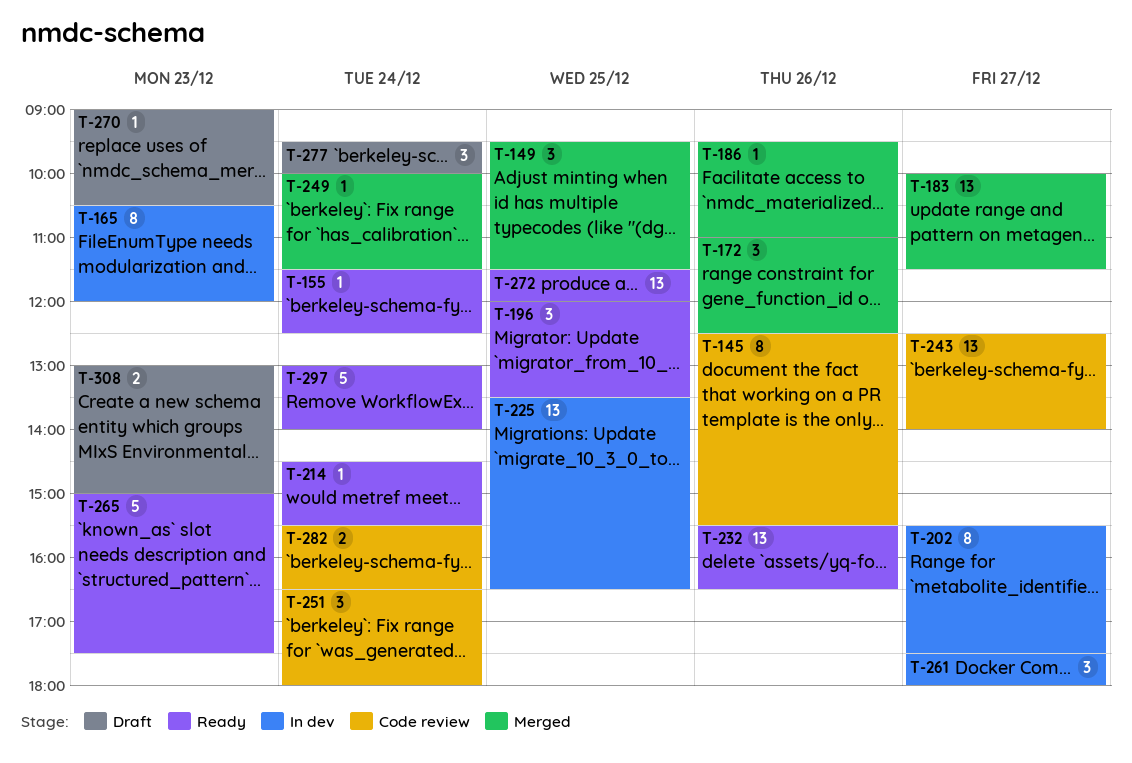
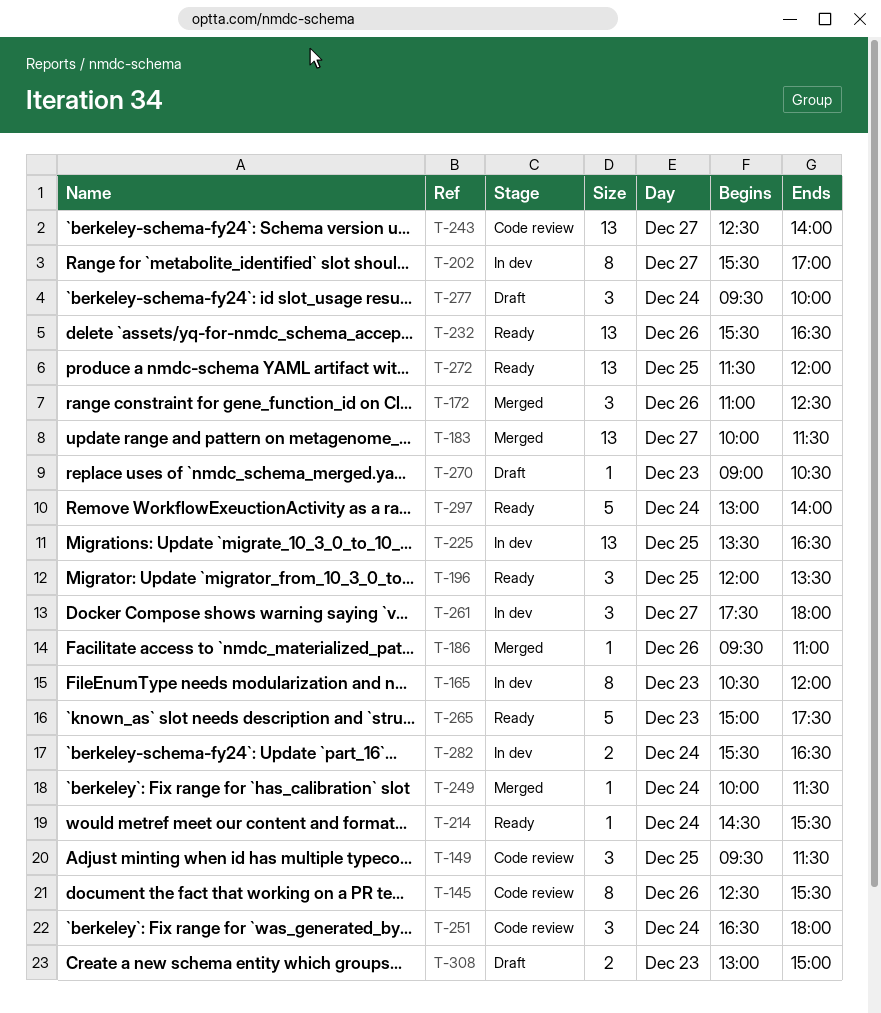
T-149, status: Merged -> Code review
T-155: present -> none
T-202, ends: 17:30 -> 17:00
T-282, status: Code review -> In dev

